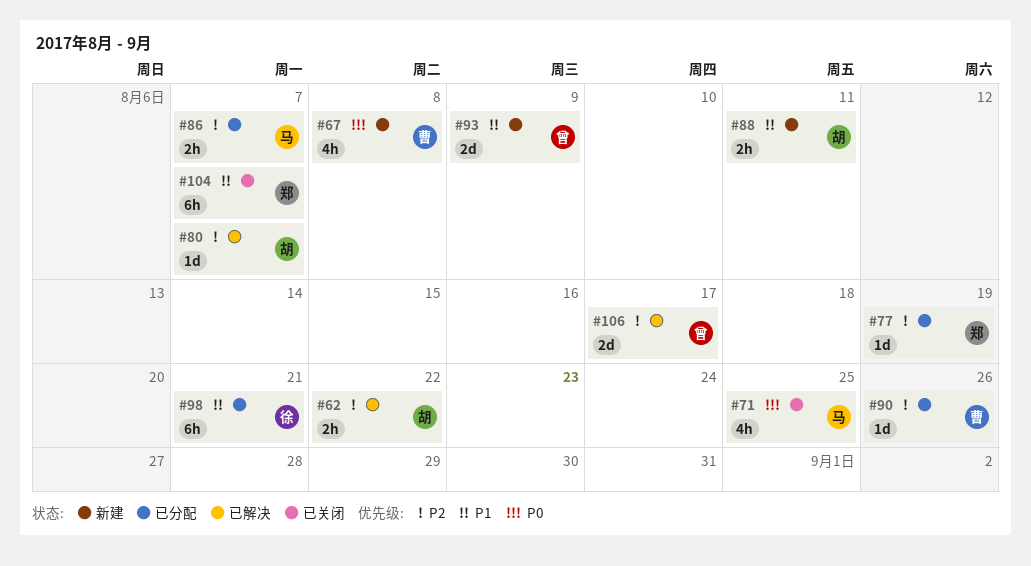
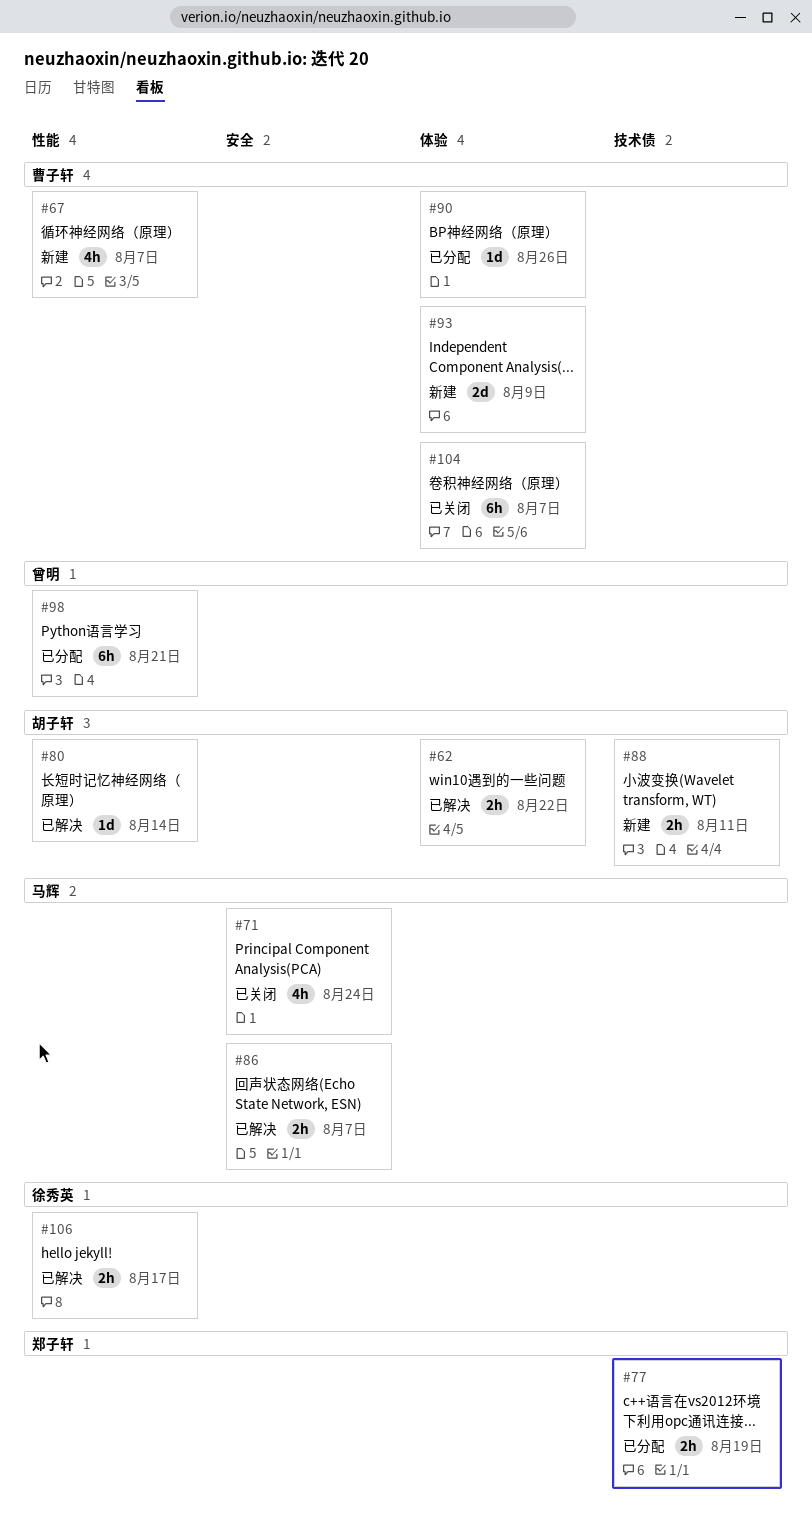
#67, due: Aug 8 -> Aug 7
#71, due: Aug 25 -> Aug 24
#77, estimate: 1d -> 2h
#80, due: Aug 7 -> Aug 14
#86, status: 已分配 -> 已解决
#93, owner: 曾明 -> 曹子轩
#98, owner: 徐秀英 -> 曾明
#104, owner: 郑子轩 -> 曹子轩
#106, owner: 曾明 -> 徐秀英
#106, estimate: 2d -> 2h

